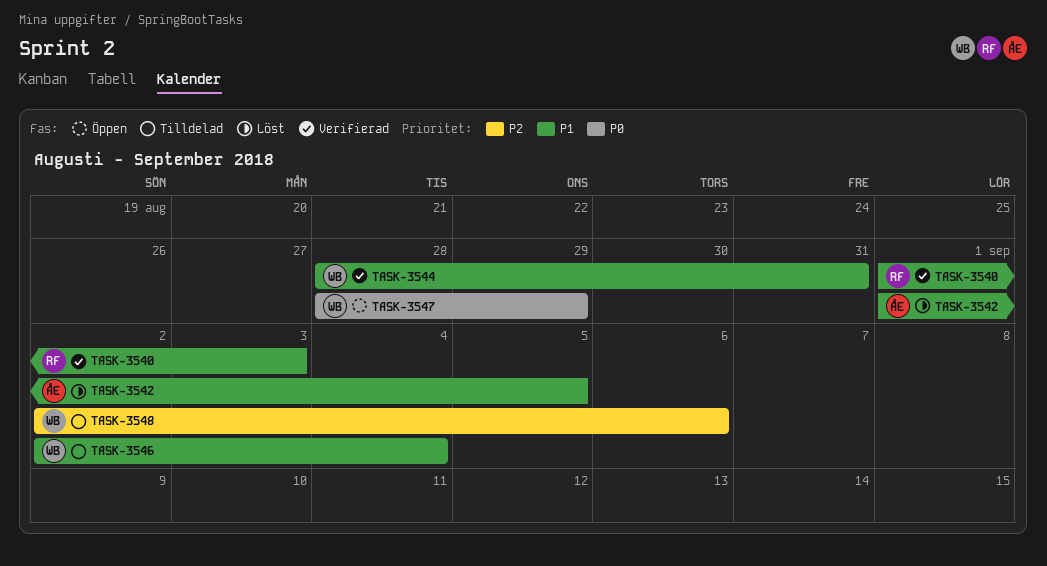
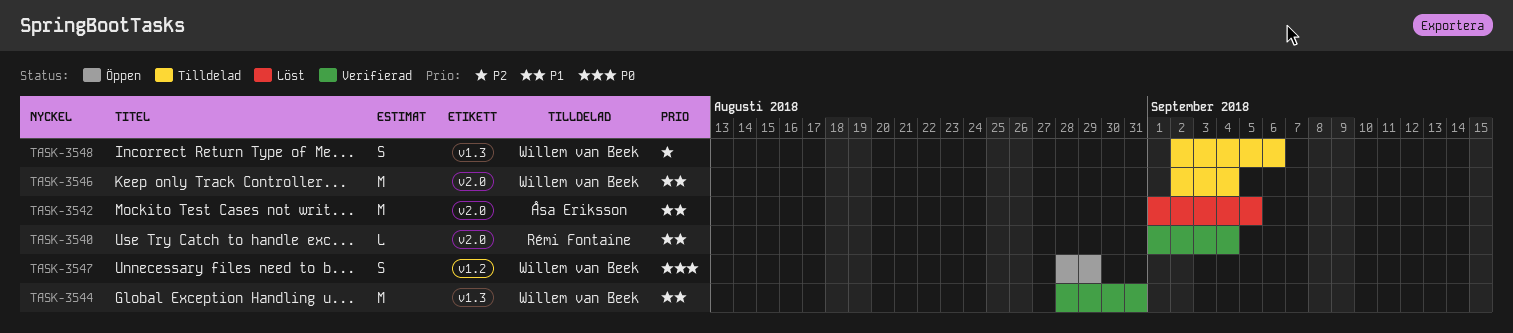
TASK-3540, due: Sep 3 -> Sep 4

